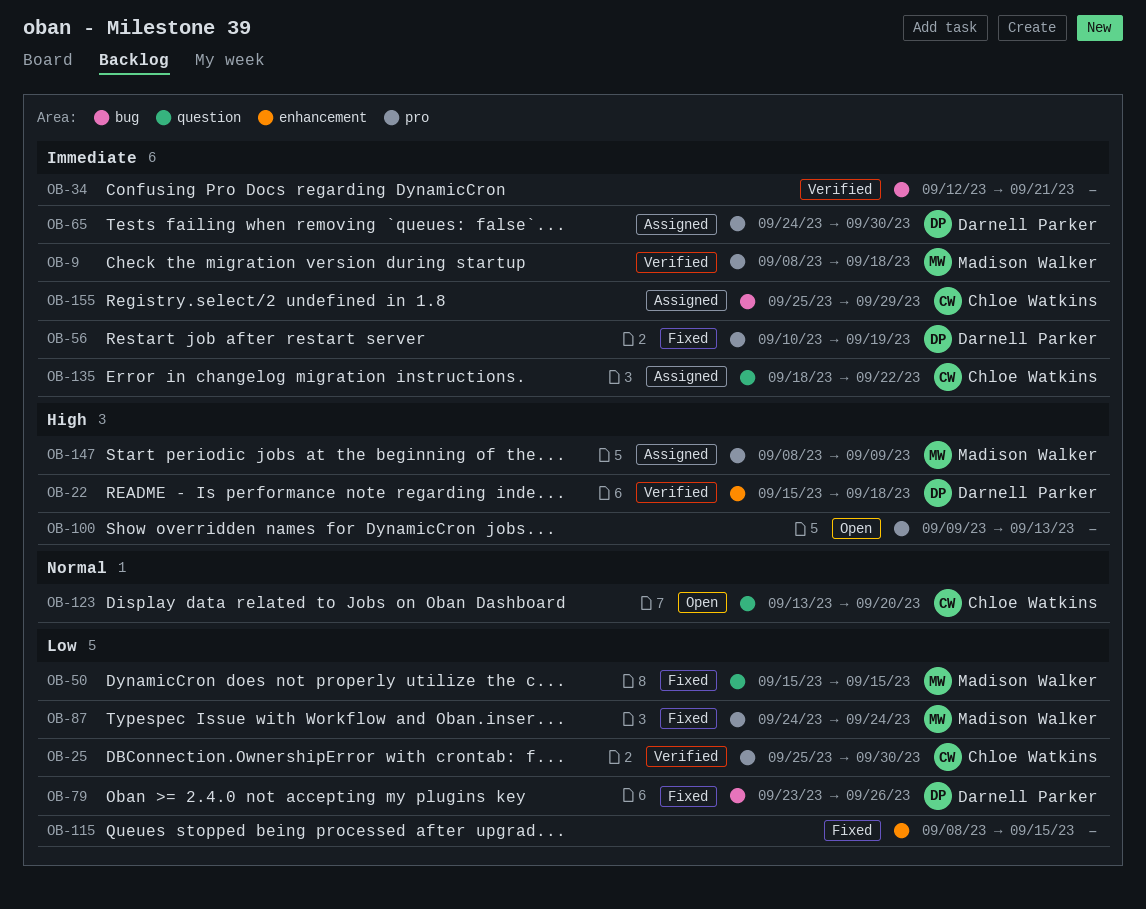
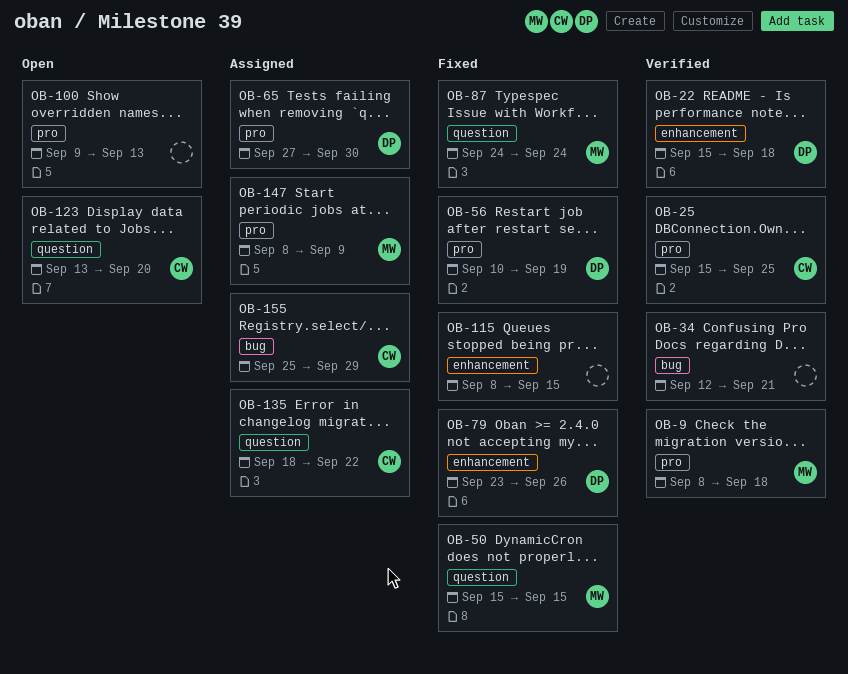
OB-25, start: Sep 25 -> Sep 15
OB-25, due: Sep 30 -> Sep 25
OB-65, start: Sep 24 -> Sep 27
OB-79, label: bug -> enhancement
OB-87, label: pro -> question

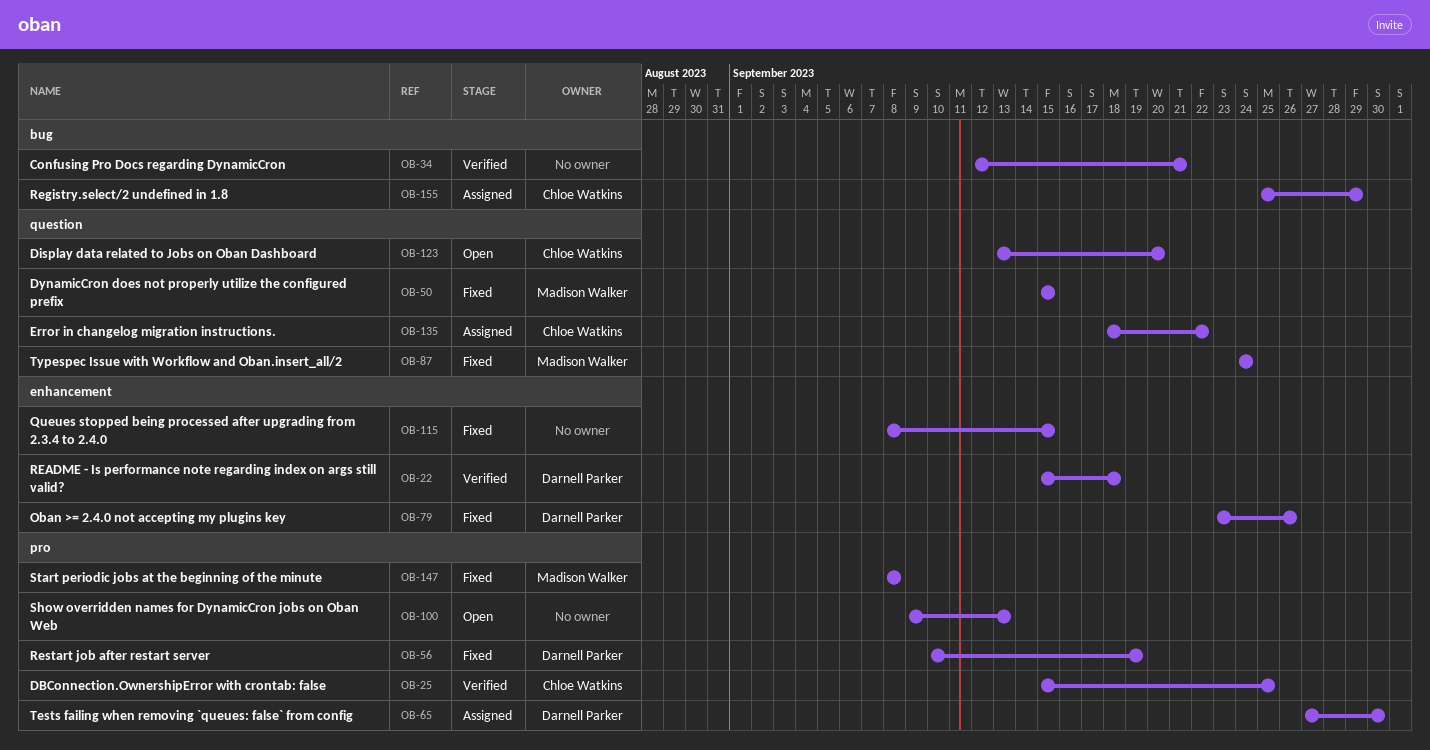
OB-9: present -> none
OB-147, status: Assigned -> Fixed
OB-147, due: Sep 9 -> Sep 8

